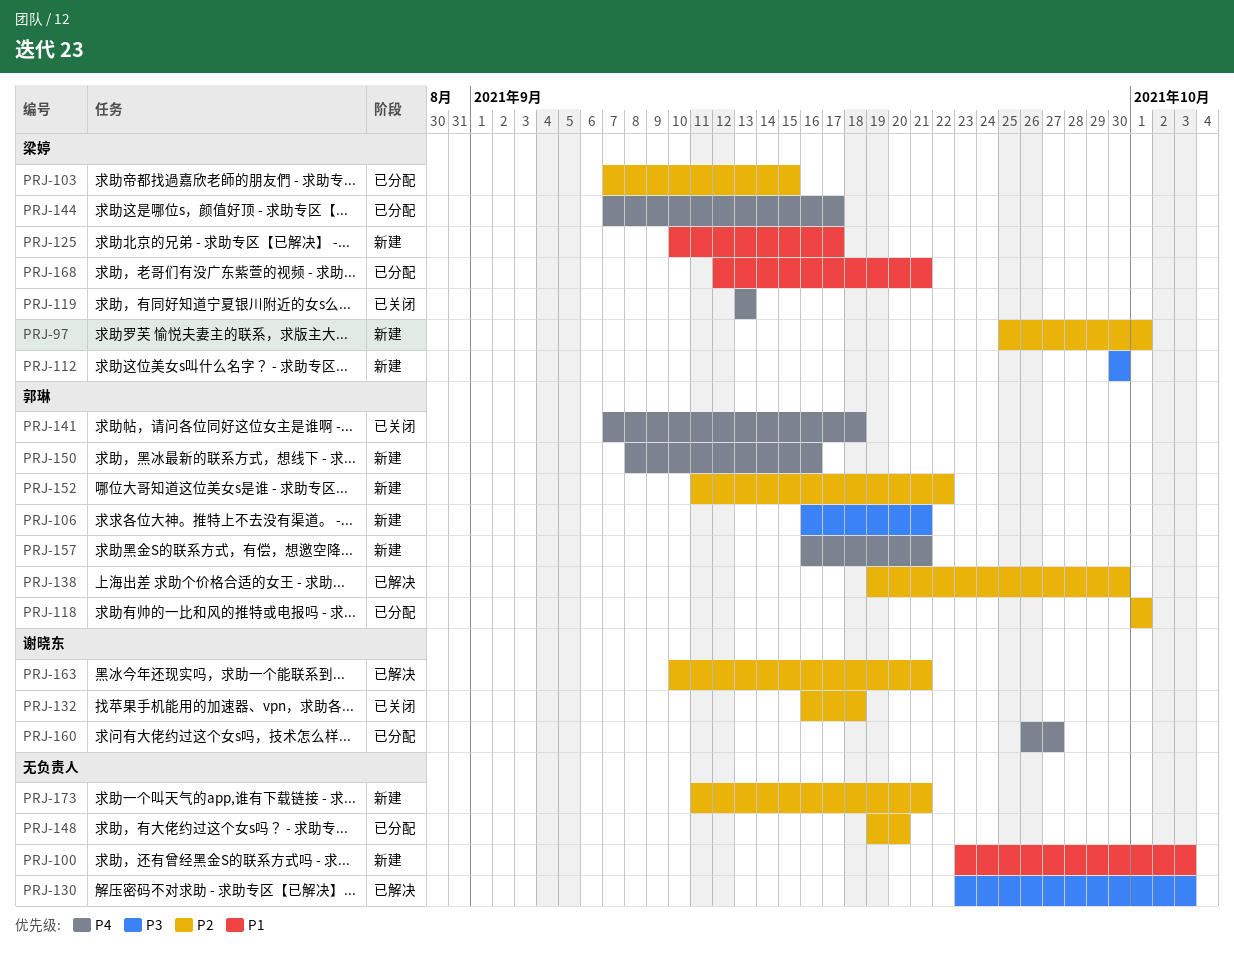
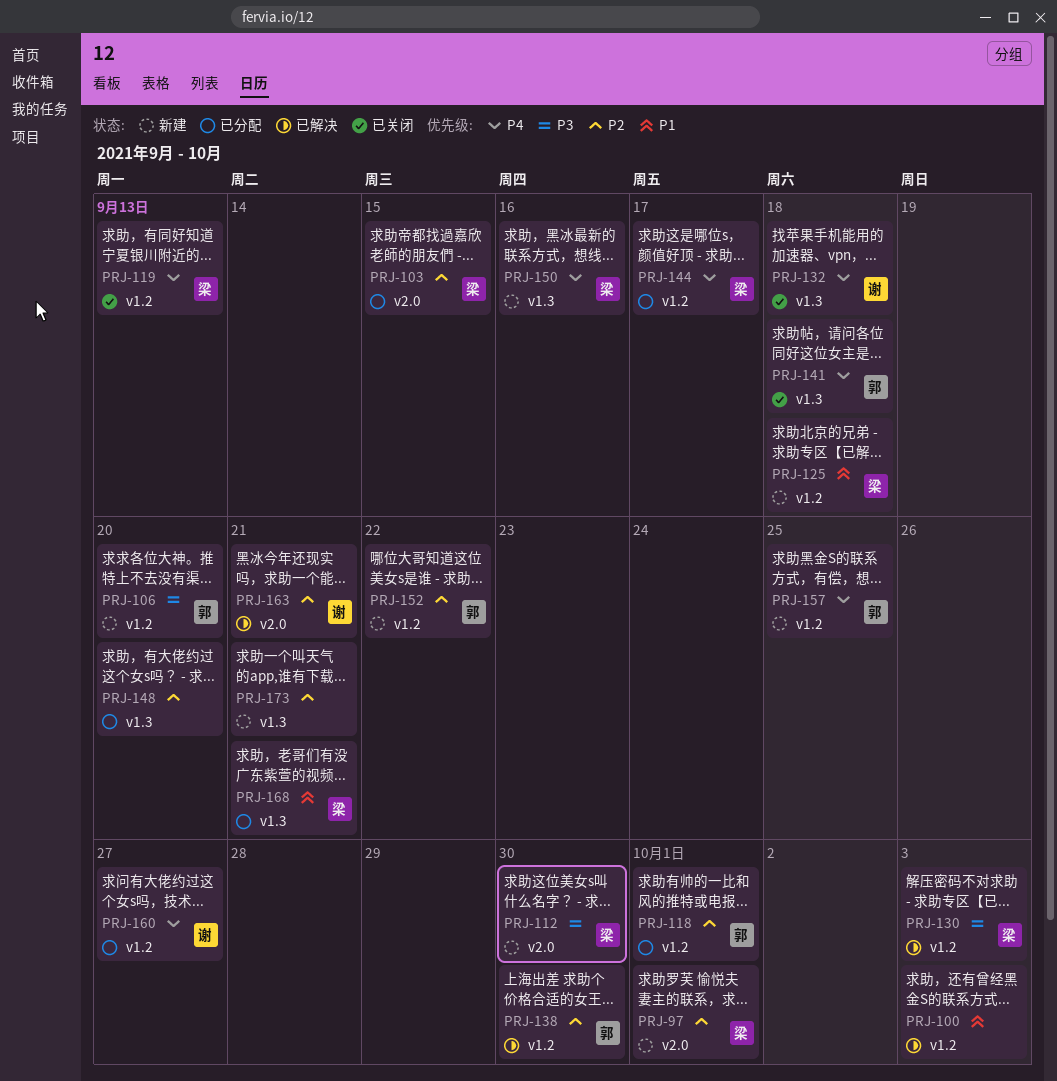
PRJ-100, status: 新建 -> 已解决
PRJ-106, due: Sep 21 -> Sep 20
PRJ-125, due: Sep 17 -> Sep 18
PRJ-130, owner: none -> 梁婷
PRJ-132, priority: P2 -> P4
PRJ-150, owner: 郭琳 -> 梁婷
PRJ-157, due: Sep 21 -> Sep 25

